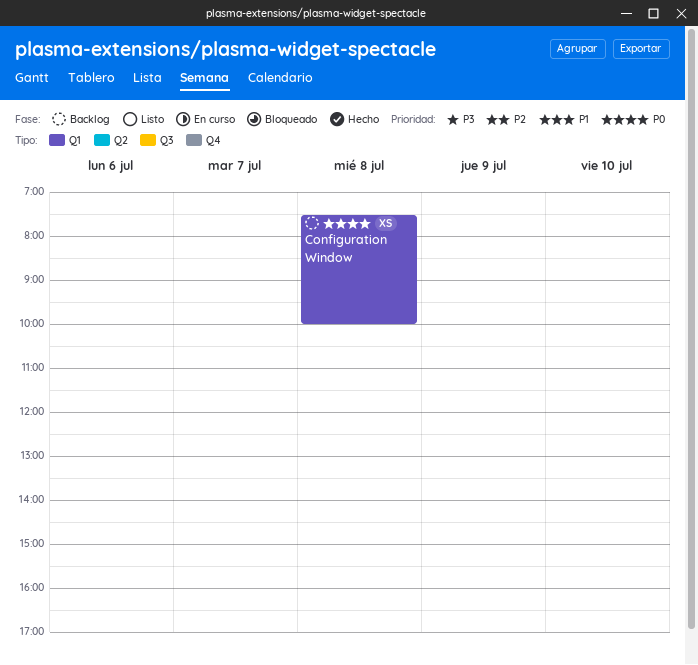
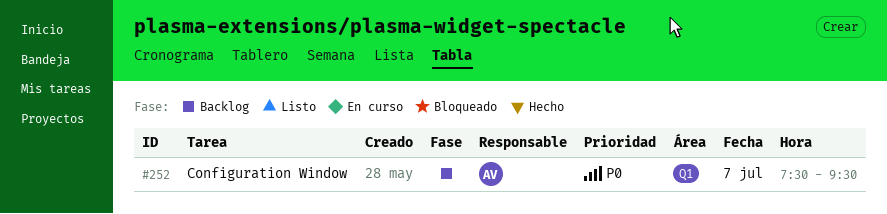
Configuration Window, day: Jul 8 -> Jul 7
Configuration Window, ends: 10:00 -> 09:30

